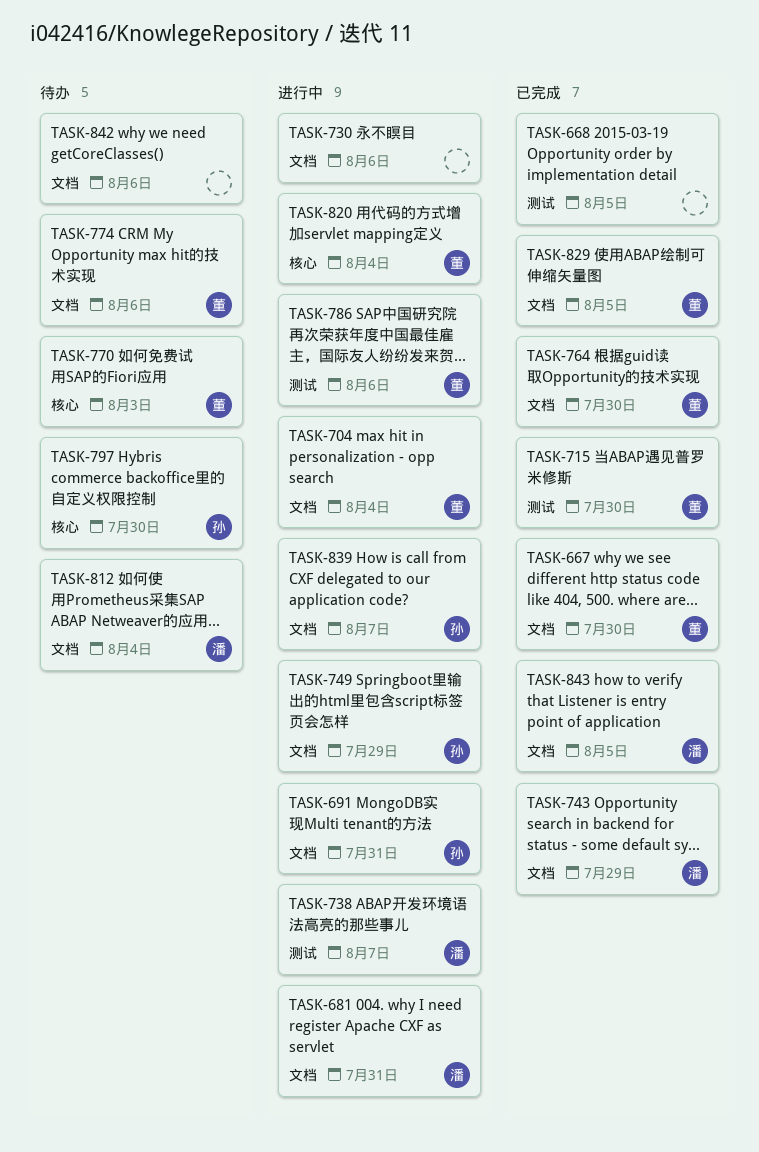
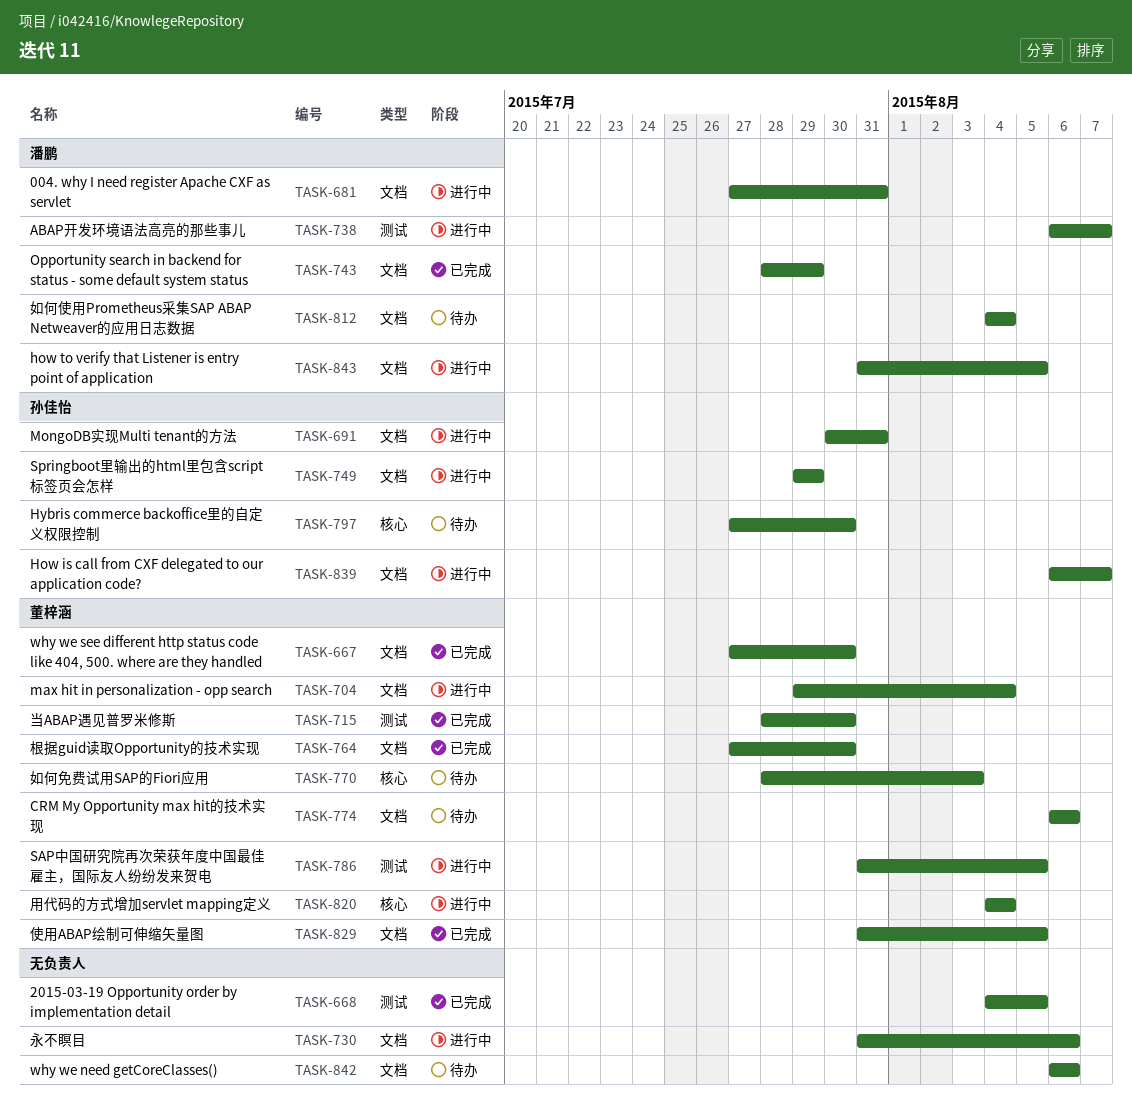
TASK-786, due: Aug 6 -> Aug 5
TASK-843, status: 已完成 -> 进行中

